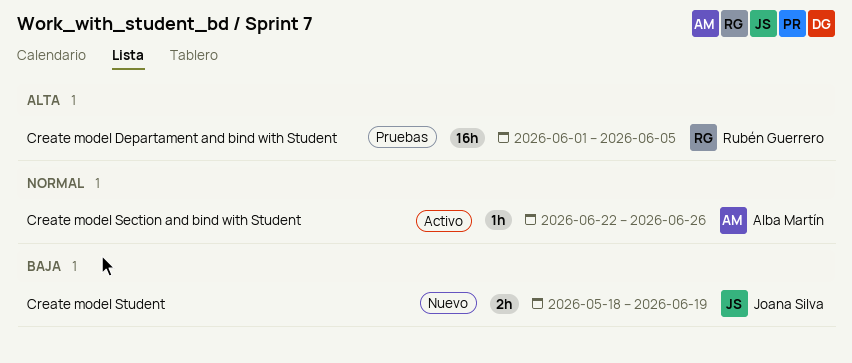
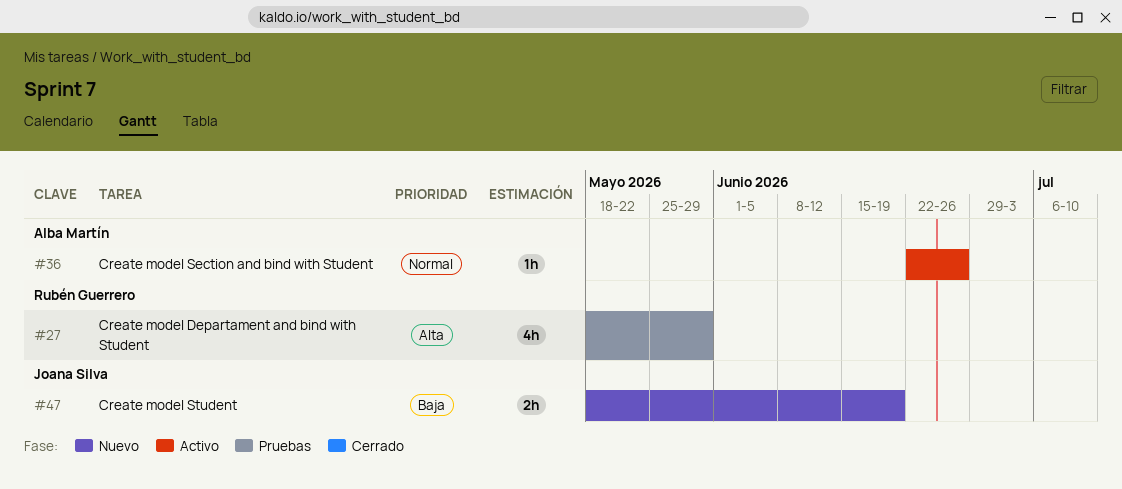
Create model Departament and bind with Student, estimate: 16h -> 4h
Create model Departament and bind with Student, start: Jun 1 -> May 18
Create model Departament and bind with Student, due: Jun 5 -> May 29

